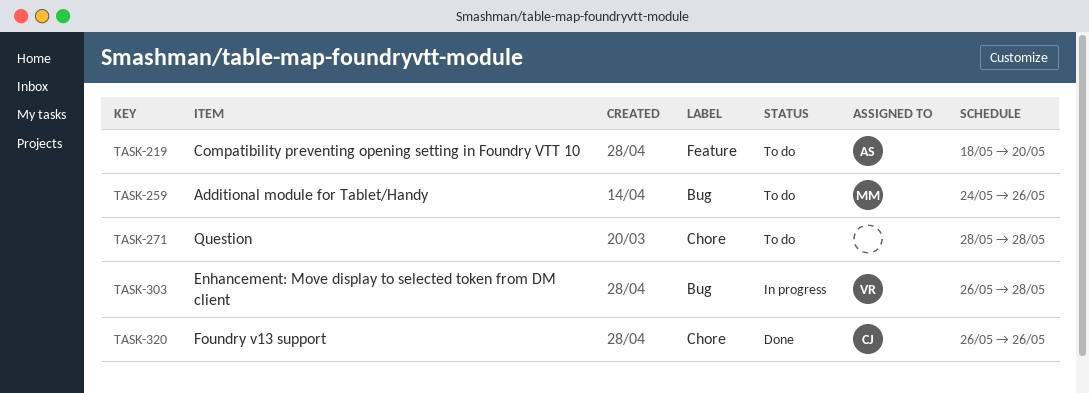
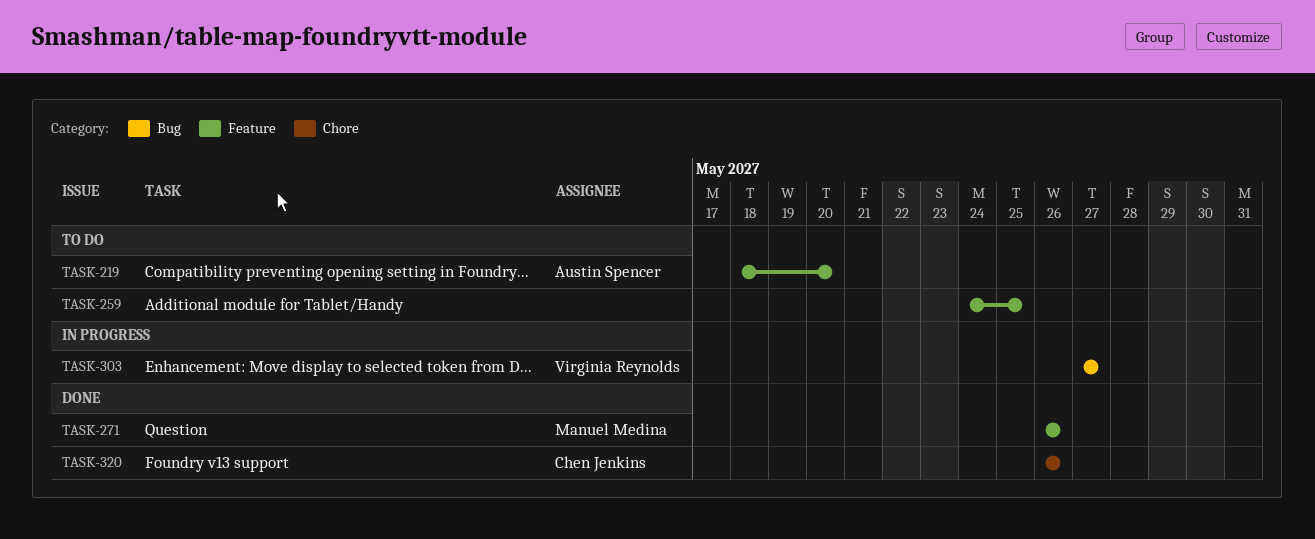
TASK-259, owner: Manuel Medina -> none
TASK-259, label: Bug -> Feature
TASK-259, due: May 26 -> May 25
TASK-271, status: To do -> Done
TASK-271, owner: none -> Manuel Medina
TASK-271, label: Chore -> Feature
TASK-271, start: May 28 -> May 26
TASK-271, due: May 28 -> May 26
TASK-303, start: May 26 -> May 27
TASK-303, due: May 28 -> May 27

